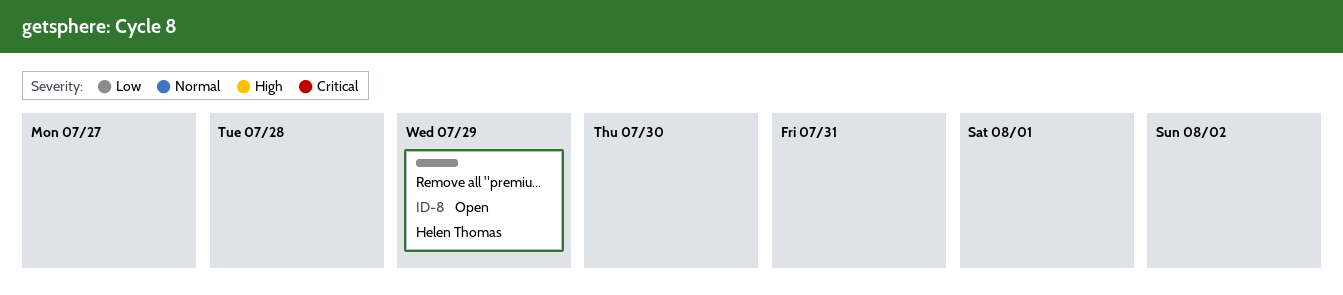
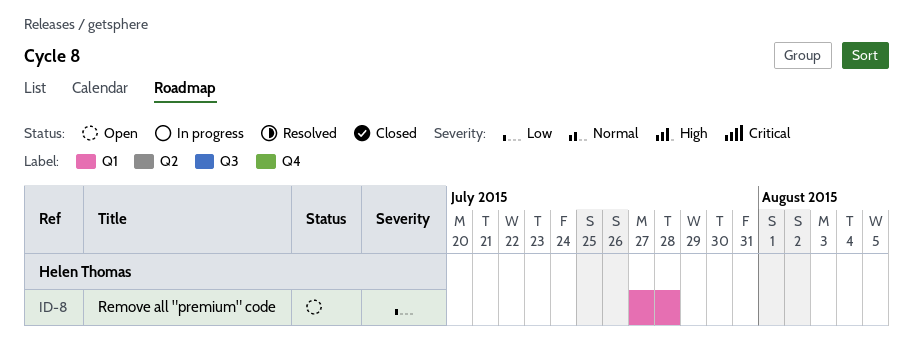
ID-8, due: Jul 29 -> Jul 28

